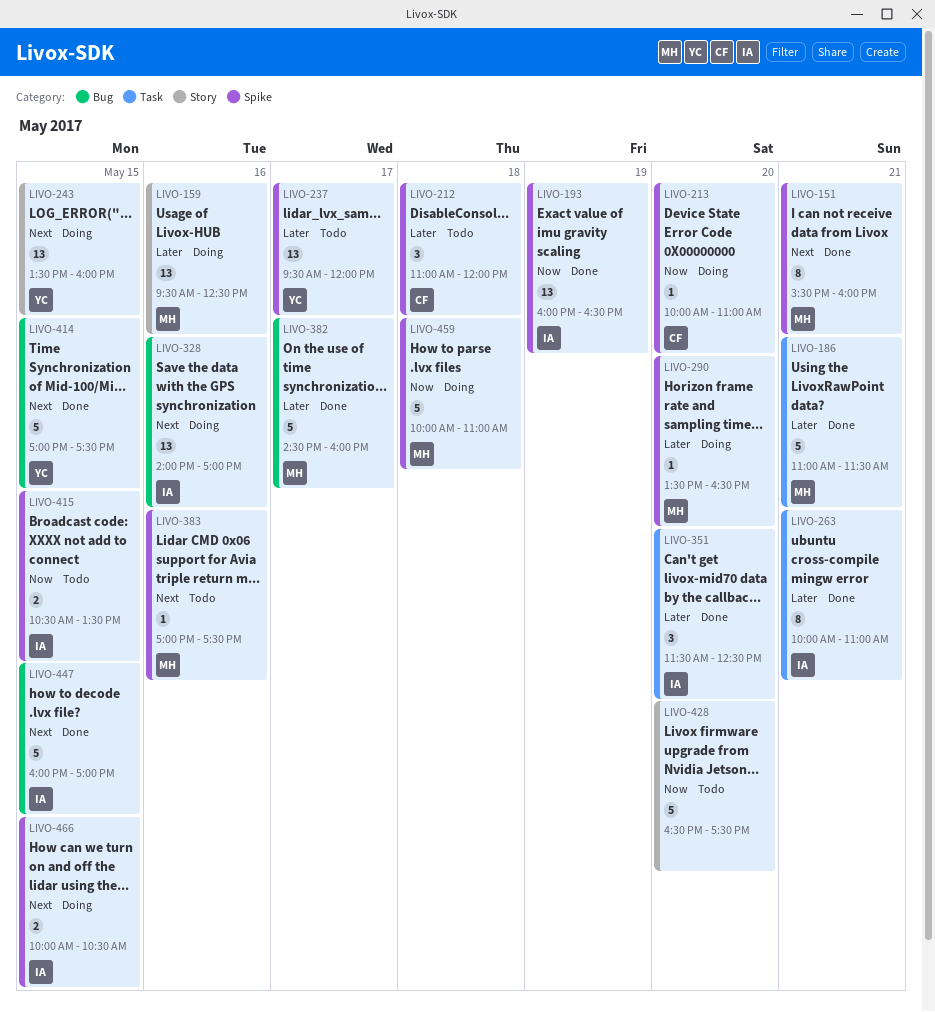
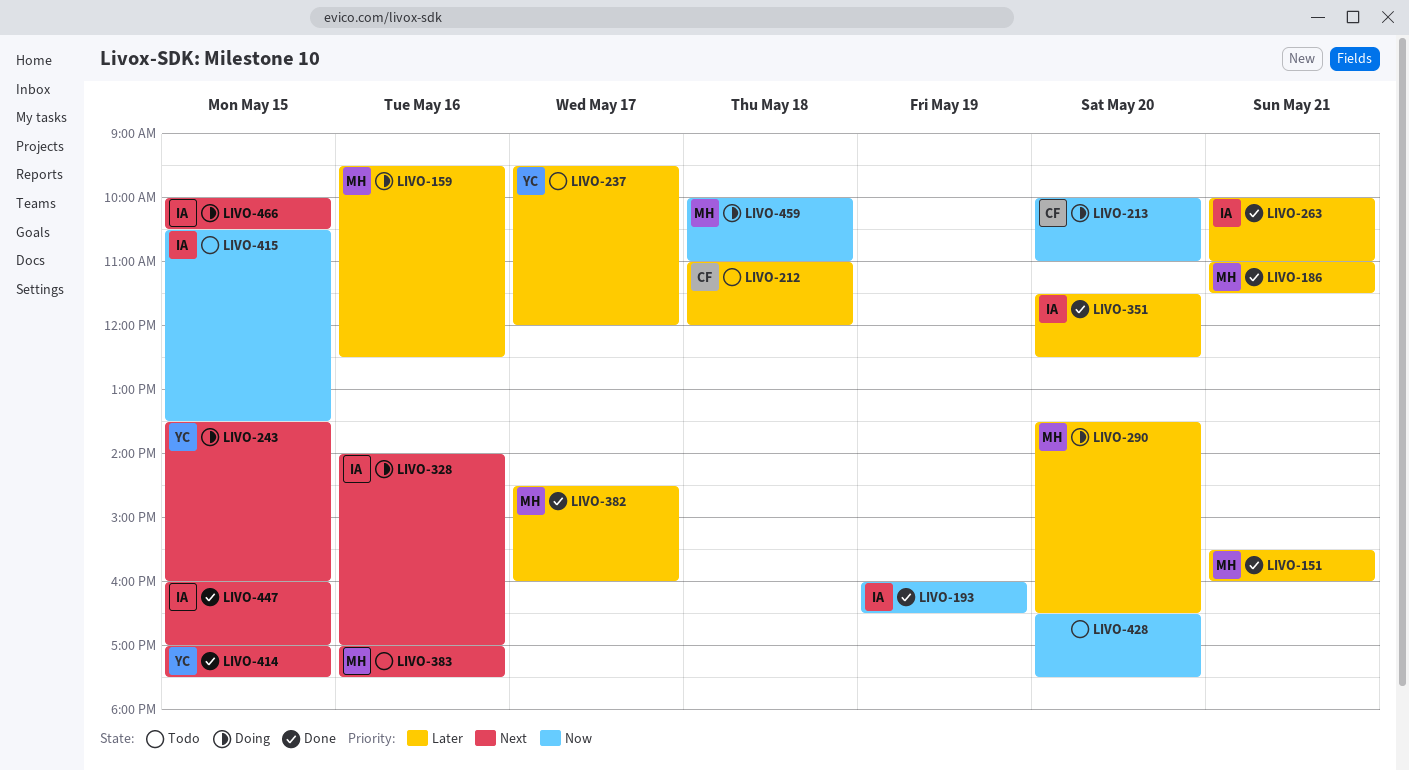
LIVO-151, priority: Next -> Later

